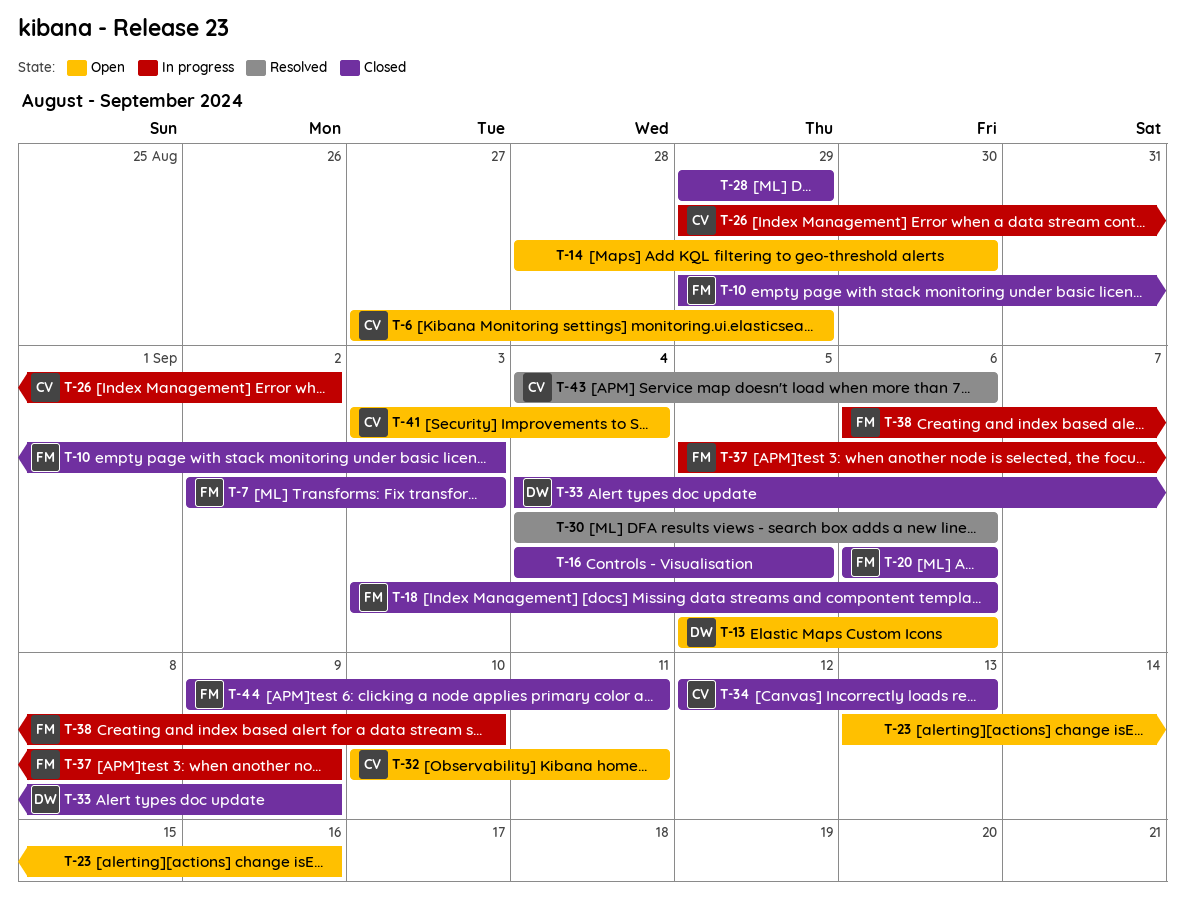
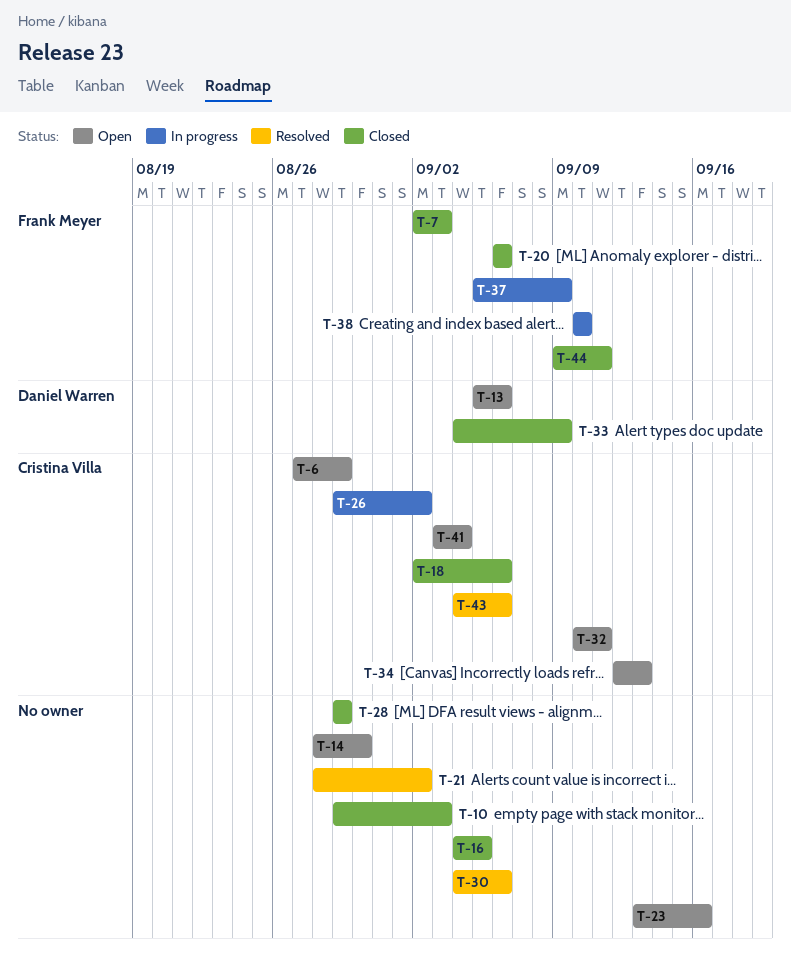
T-10, owner: Frank Meyer -> none
T-18, owner: Frank Meyer -> Cristina Villa
T-18, start: Sep 3 -> Sep 2
T-21: none -> present
T-34, status: Closed -> Open
T-38, start: Sep 6 -> Sep 10

